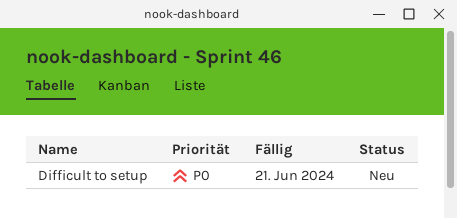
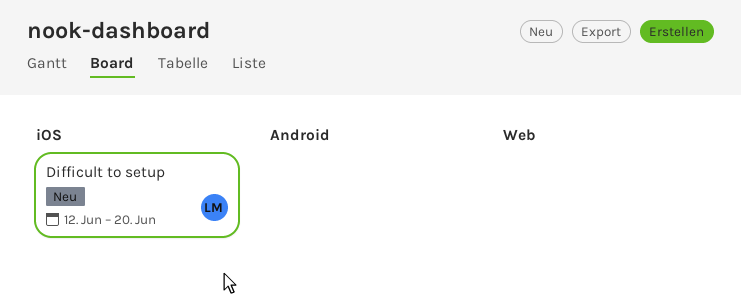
Difficult to setup, due: Jun 21 -> Jun 20

